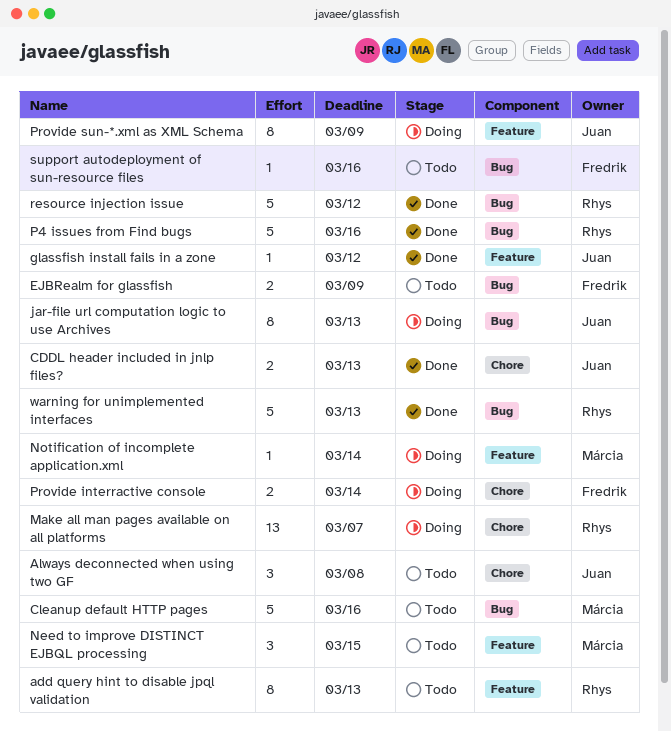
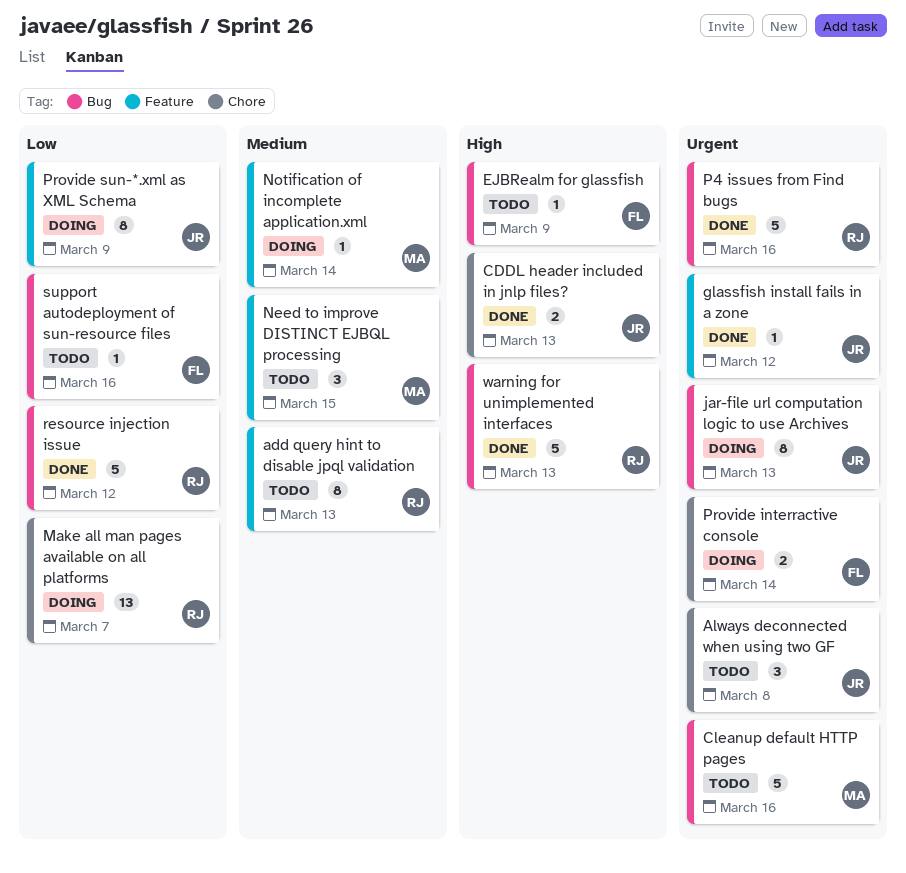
EJBRealm for glassfish, estimate: 2 -> 1

